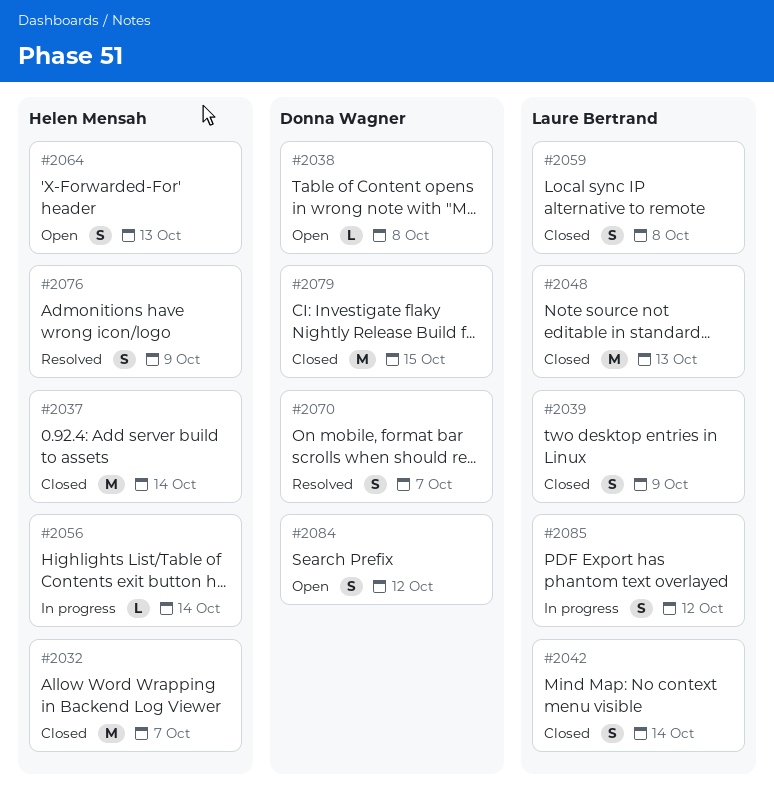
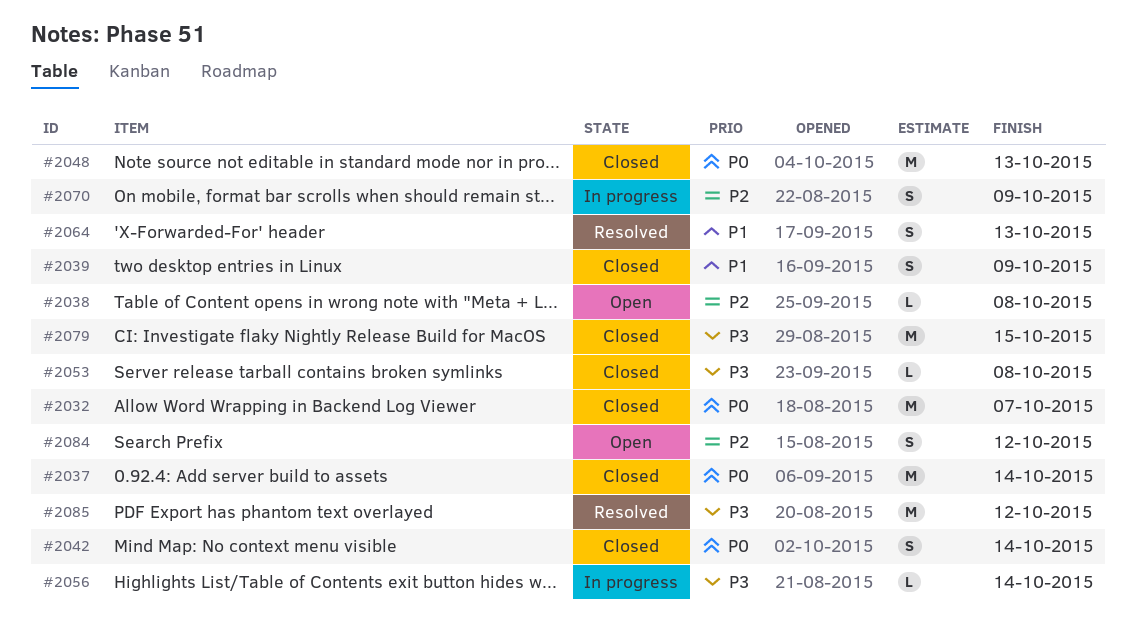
#2053: none -> present
#2059: present -> none
#2064, status: Open -> Resolved
#2070, status: Resolved -> In progress
#2070, due: Oct 7 -> Oct 9
#2076: present -> none
#2085, status: In progress -> Resolved
#2085, estimate: S -> M

